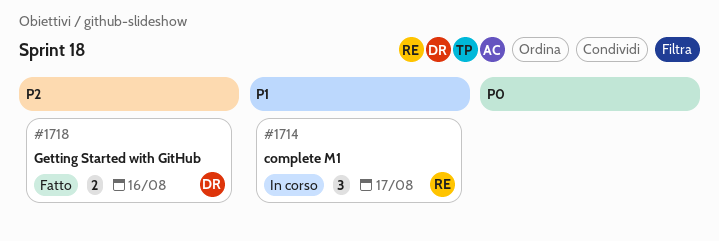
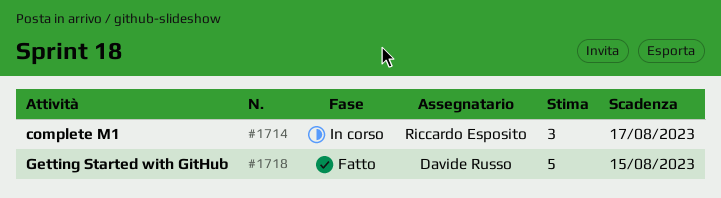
#1718, estimate: 2 -> 5
#1718, due: Aug 16 -> Aug 15

